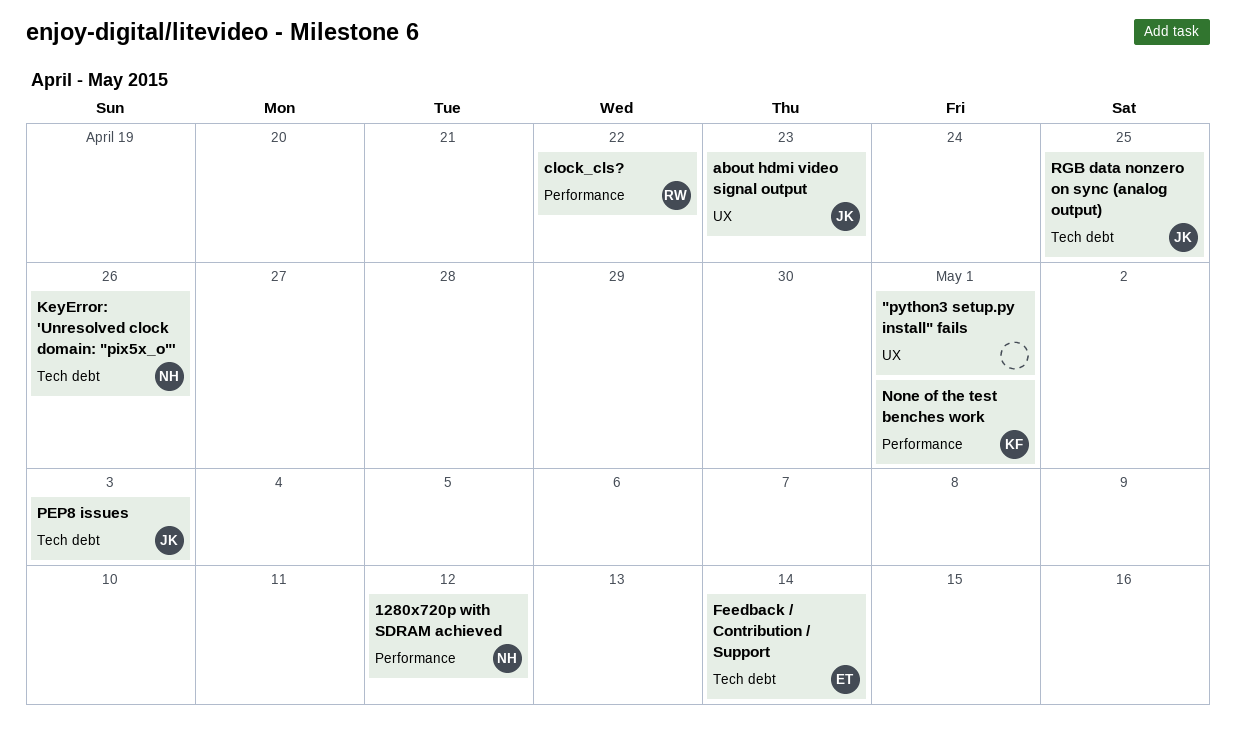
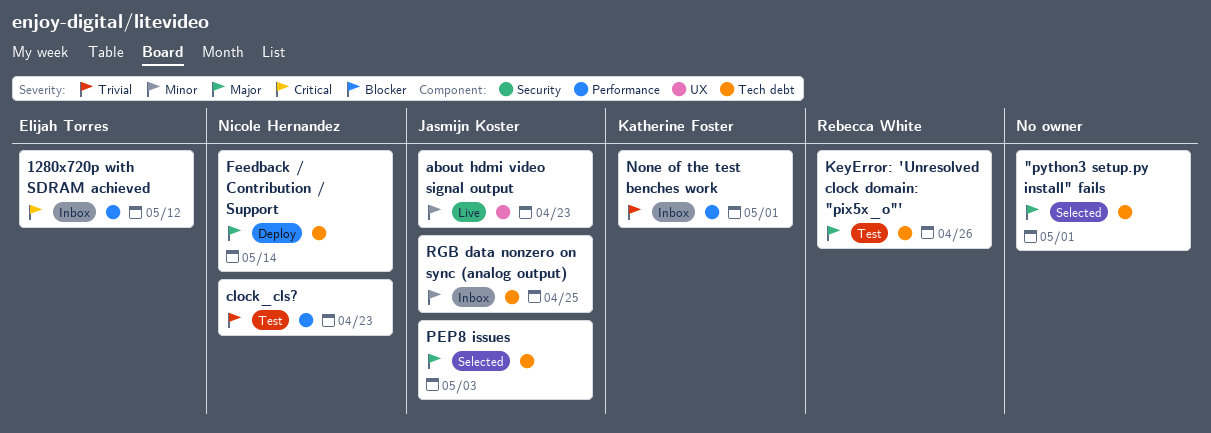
"python3 setup.py install" fails, label: UX -> Tech debt
1280x720p with SDRAM achieved, owner: Nicole Hernandez -> Elijah Torres
clock_cls?, owner: Rebecca White -> Nicole Hernandez
clock_cls?, due: Apr 22 -> Apr 23
Feedback / Contribution / Support, owner: Elijah Torres -> Nicole Hernandez
KeyError: 'Unresolved clock domain: "pix5x_o"', owner: Nicole Hernandez -> Rebecca White

